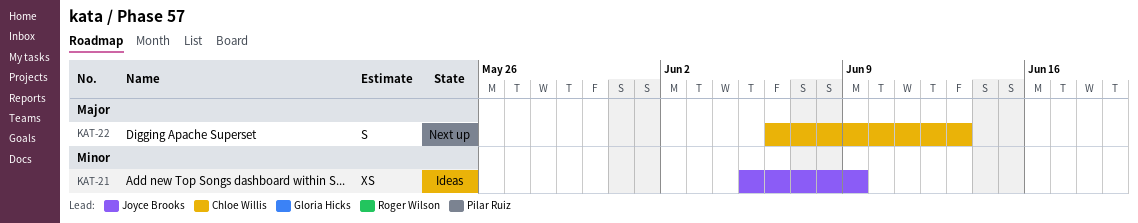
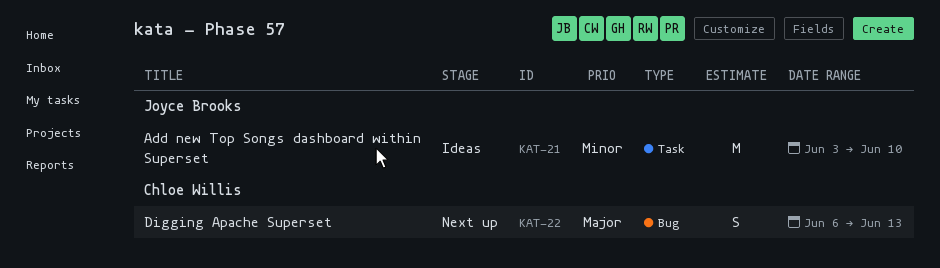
KAT-21, estimate: XS -> M
KAT-21, start: Jun 5 -> Jun 3
KAT-21, due: Jun 9 -> Jun 10

